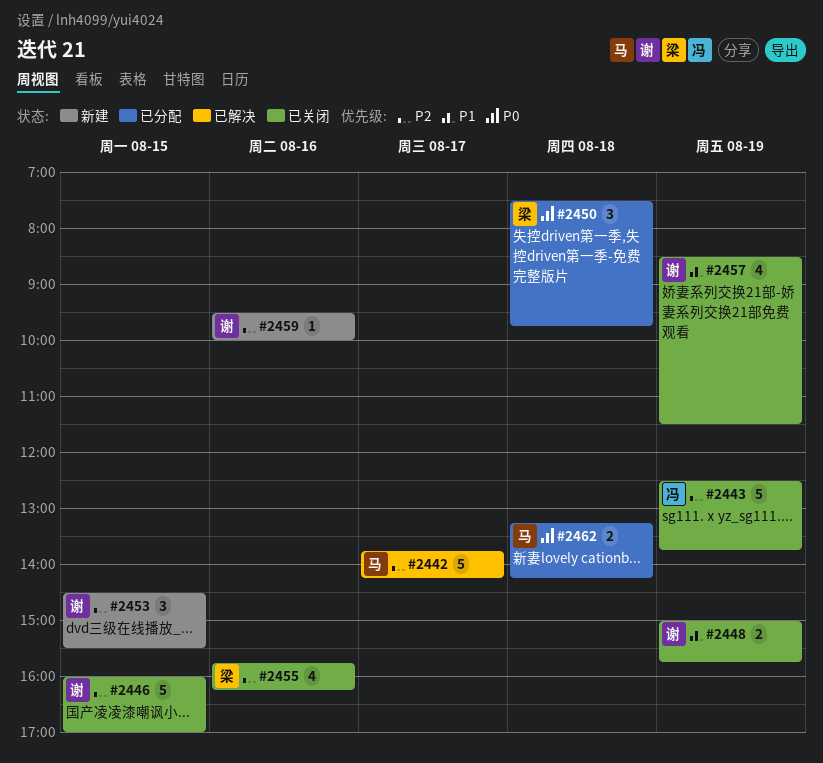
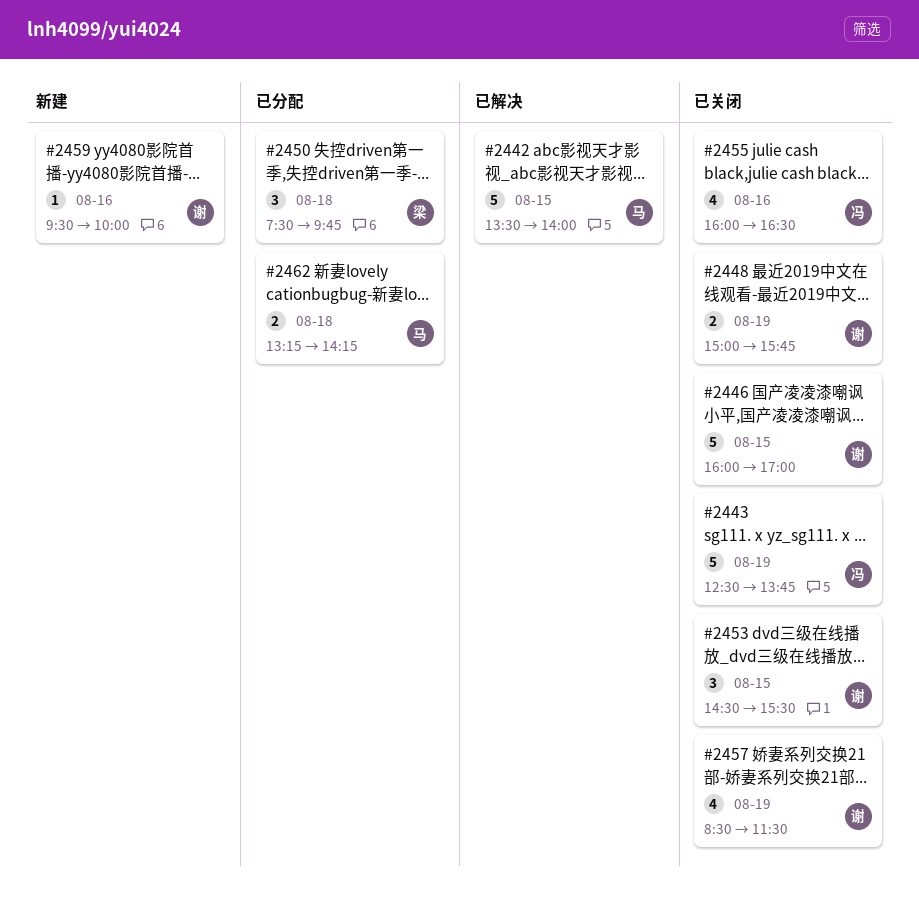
#2442, day: Aug 17 -> Aug 15
#2442, begins: 13:45 -> 13:30
#2442, ends: 14:15 -> 14:00
#2453, status: 新建 -> 已关闭
#2455, owner: 梁 -> 冯
#2455, begins: 15:45 -> 16:00
#2455, ends: 16:15 -> 16:30

